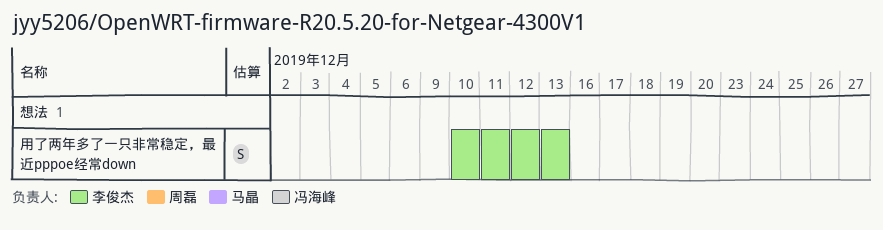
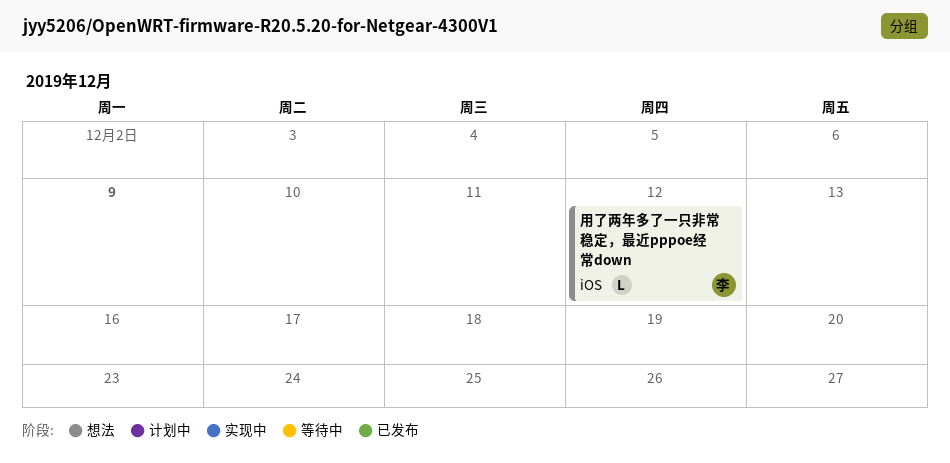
用了两年多了一只非常稳定，最近pppoe经常down, estimate: S -> L
用了两年多了一只非常稳定，最近pppoe经常down, due: Dec 13 -> Dec 12

